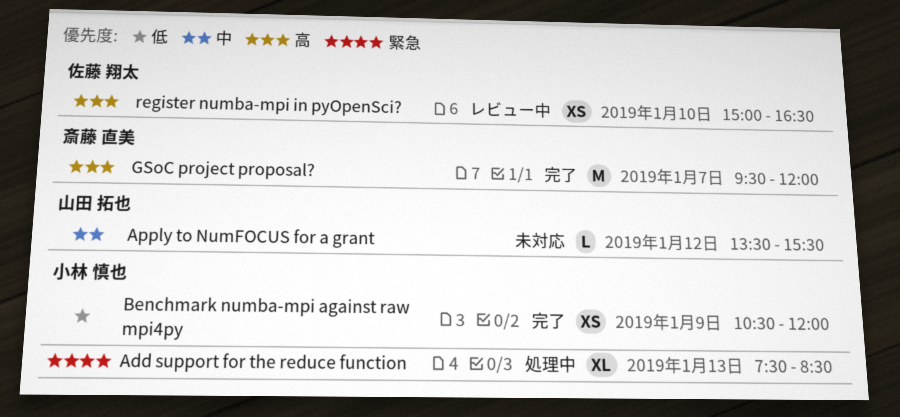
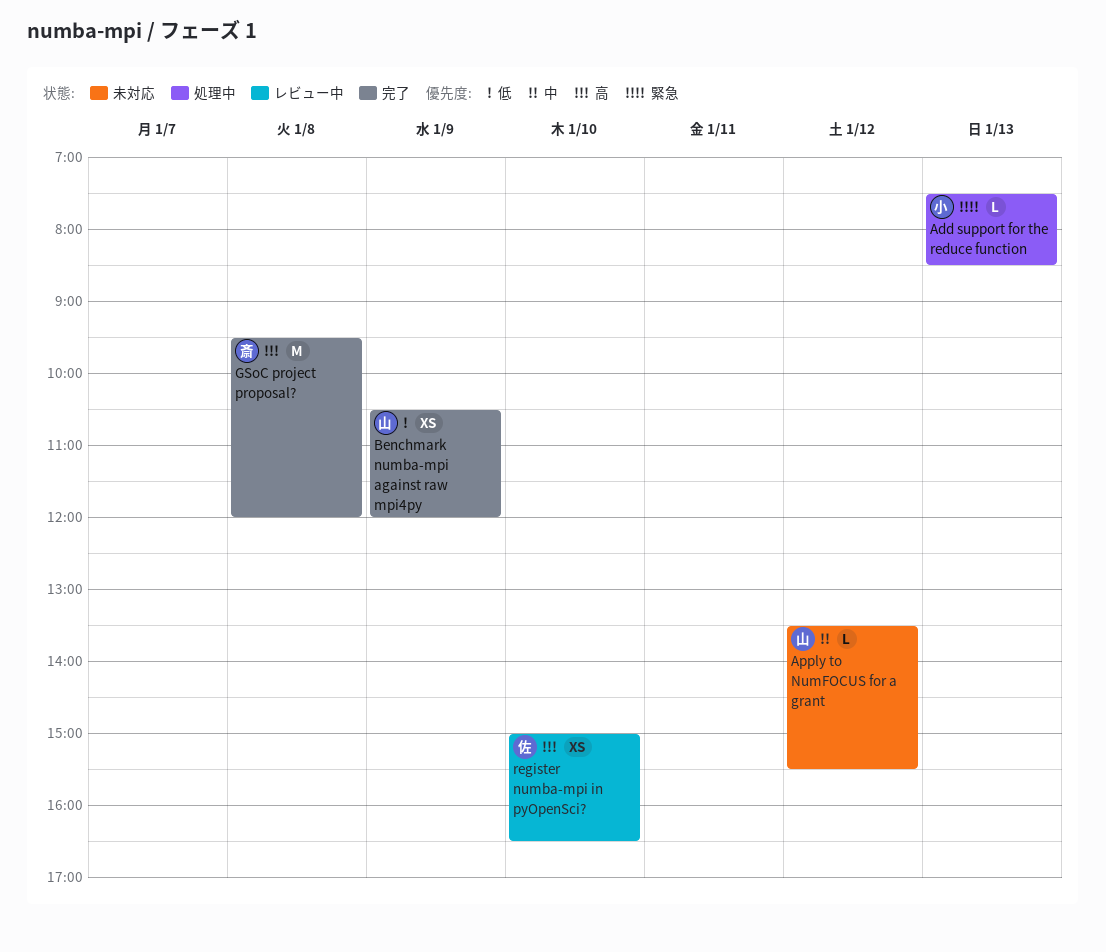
Add support for the reduce function, estimate: XL -> L
Benchmark numba-mpi against raw mpi4py, owner: 小林 慎也 -> 山田 拓也
GSoC project proposal?, day: Jan 7 -> Jan 8

